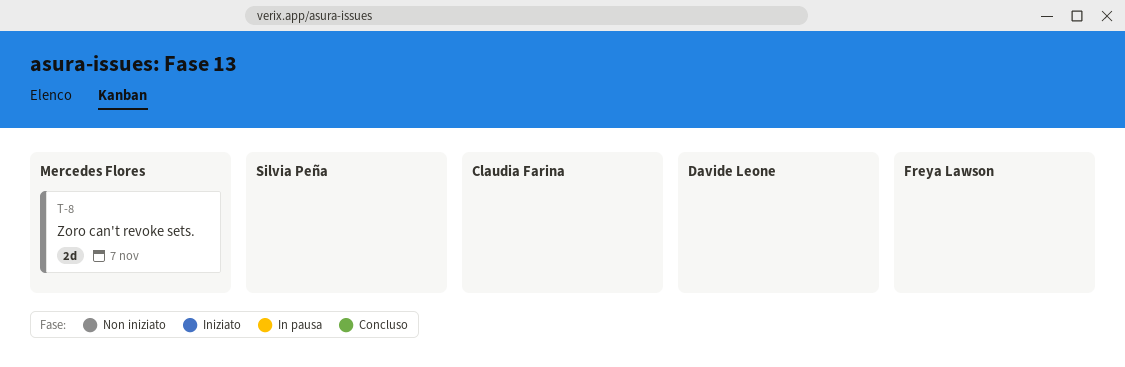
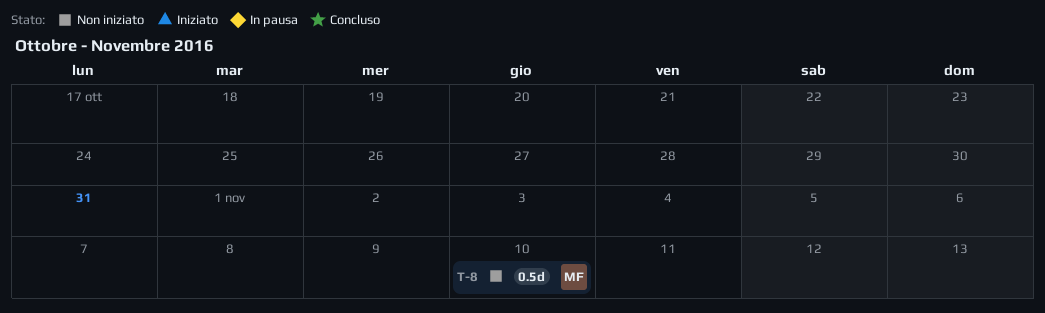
T-8, estimate: 2d -> 0.5d
T-8, due: Nov 7 -> Nov 10

